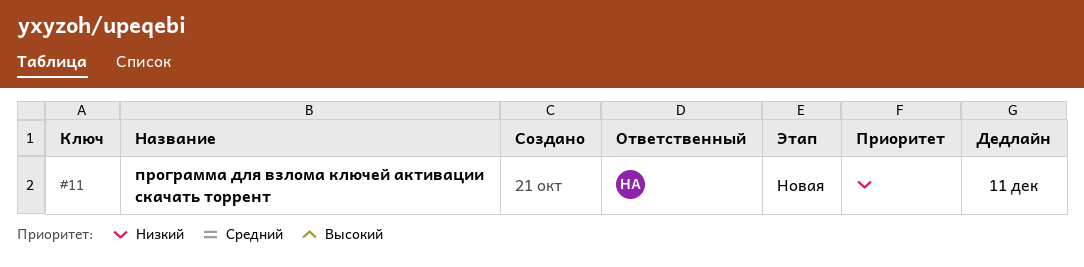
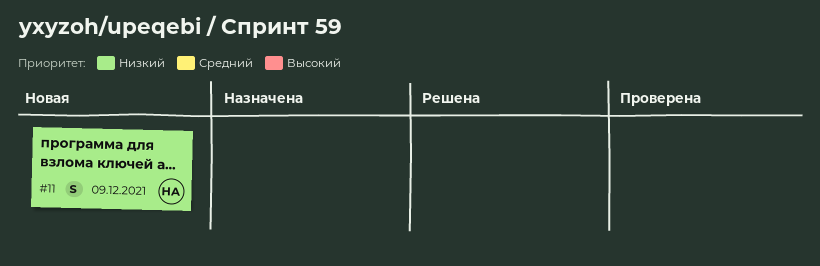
#11, due: Dec 11 -> Dec 9

